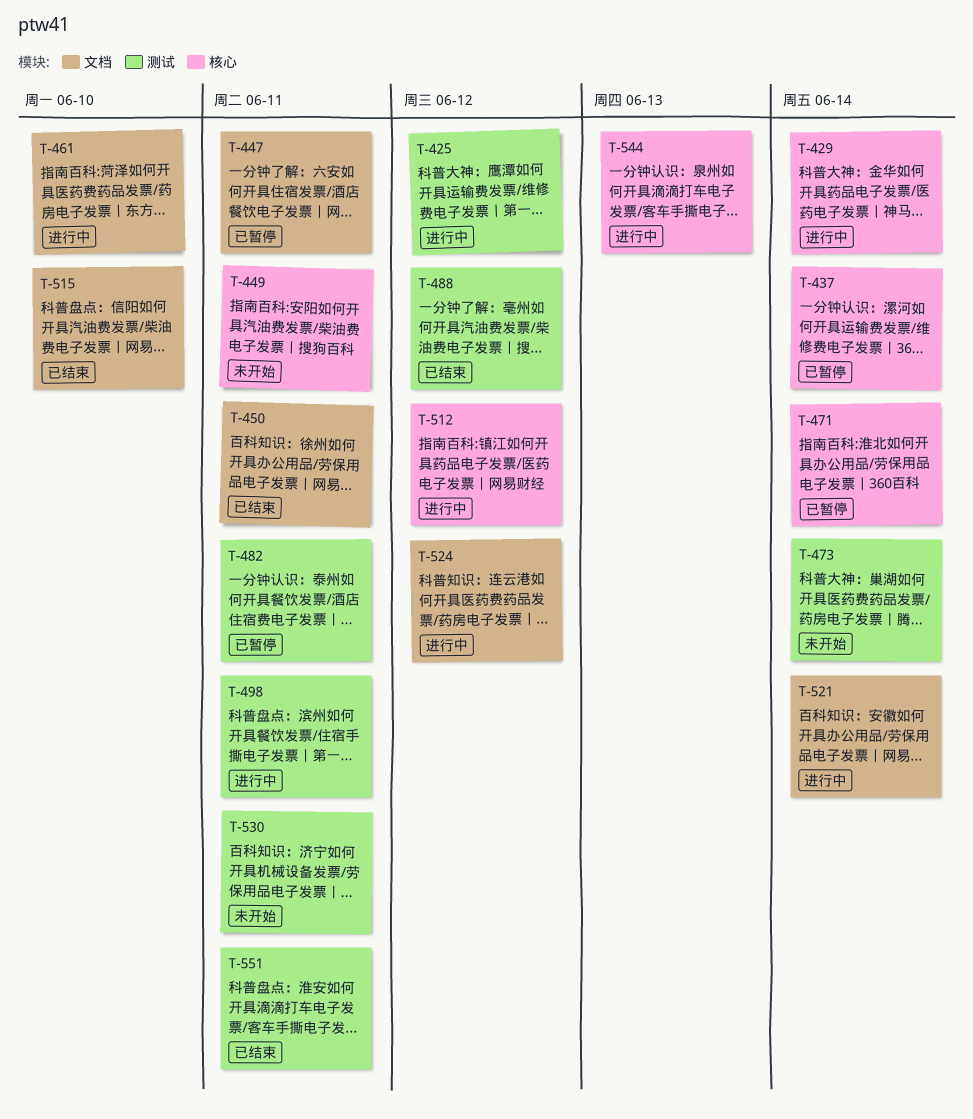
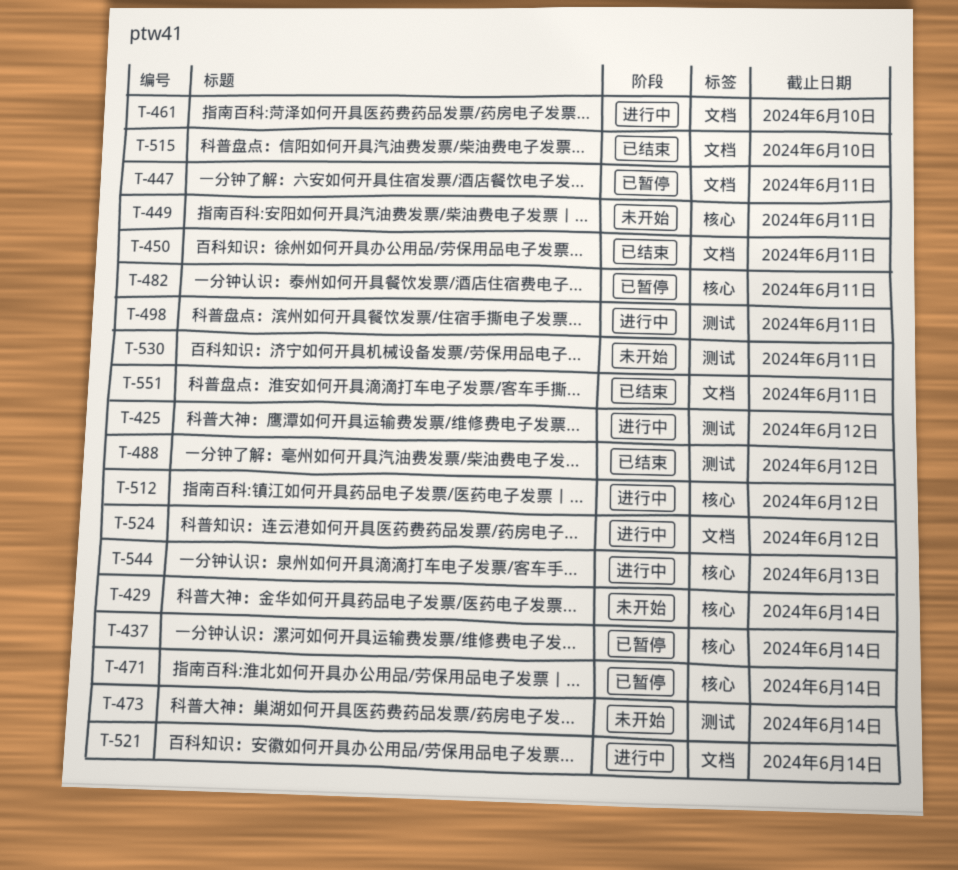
T-429, status: 进行中 -> 未开始
T-482, label: 测试 -> 核心
T-551, label: 测试 -> 文档

